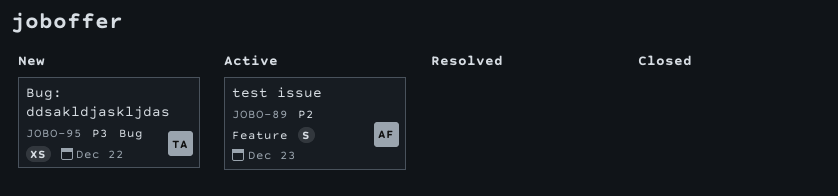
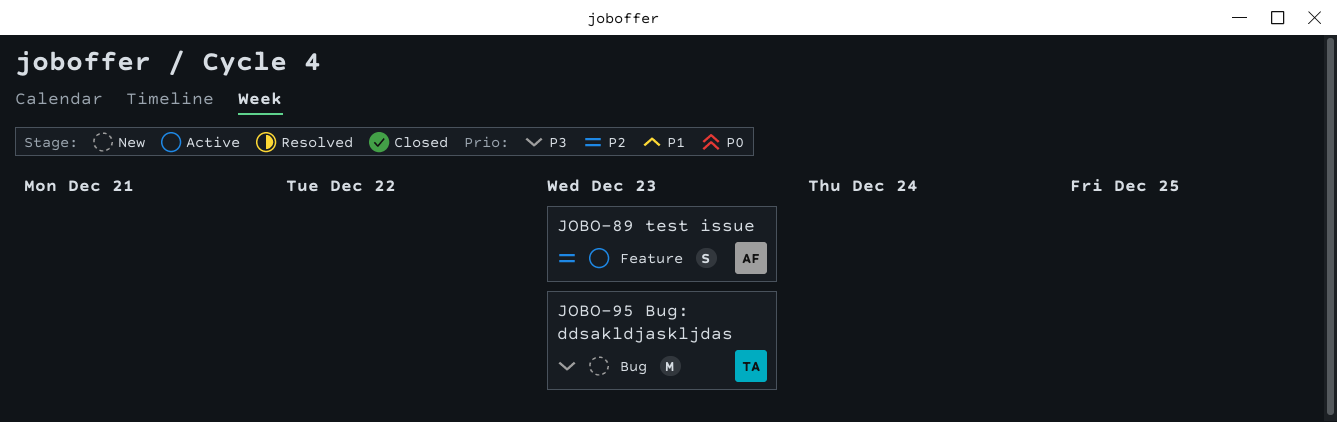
JOBO-95, estimate: XS -> M
JOBO-95, due: Dec 22 -> Dec 23

